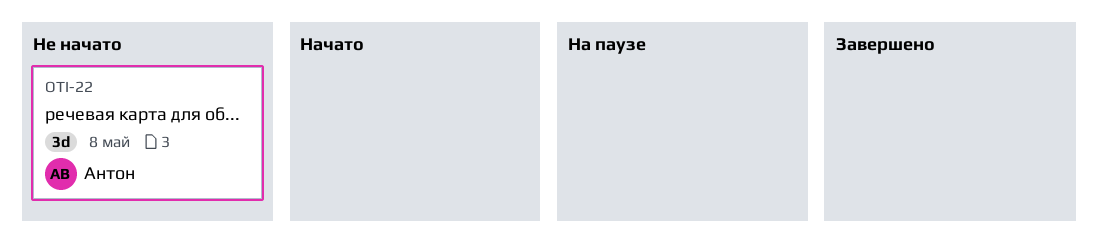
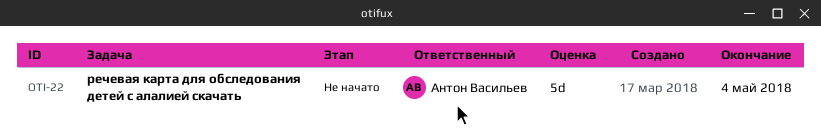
OTI-22, estimate: 3d -> 5d
OTI-22, due: May 8 -> May 4

